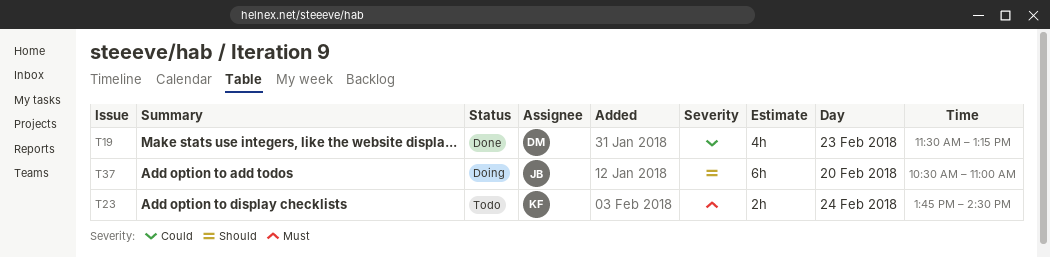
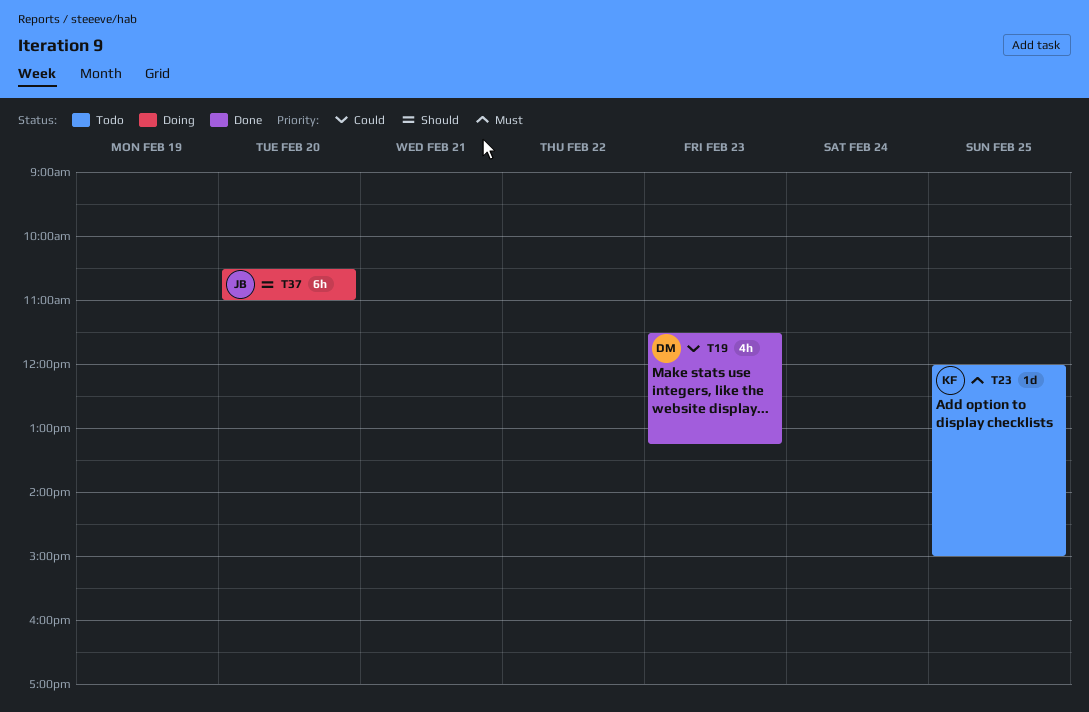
T23, estimate: 2h -> 1d
T23, day: Feb 24 -> Feb 25
T23, begins: 13:45 -> 12:00
T23, ends: 14:30 -> 15:00

